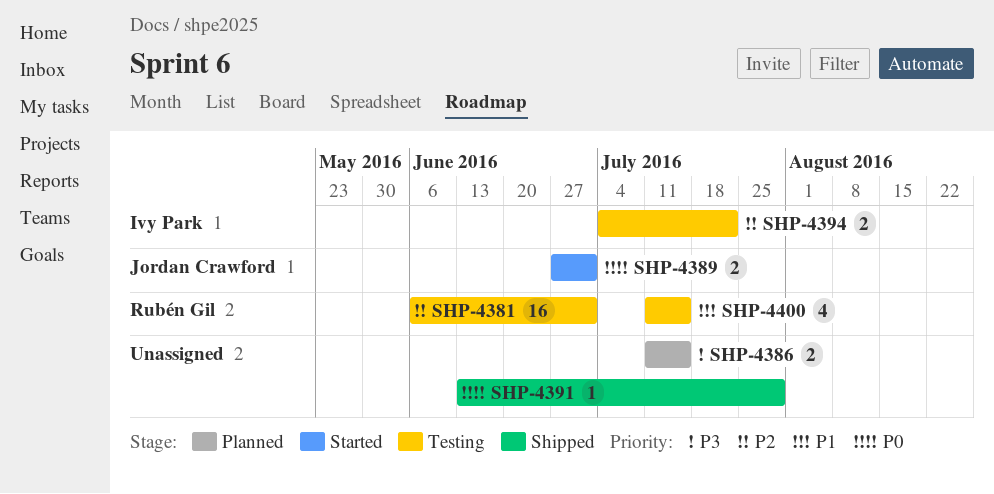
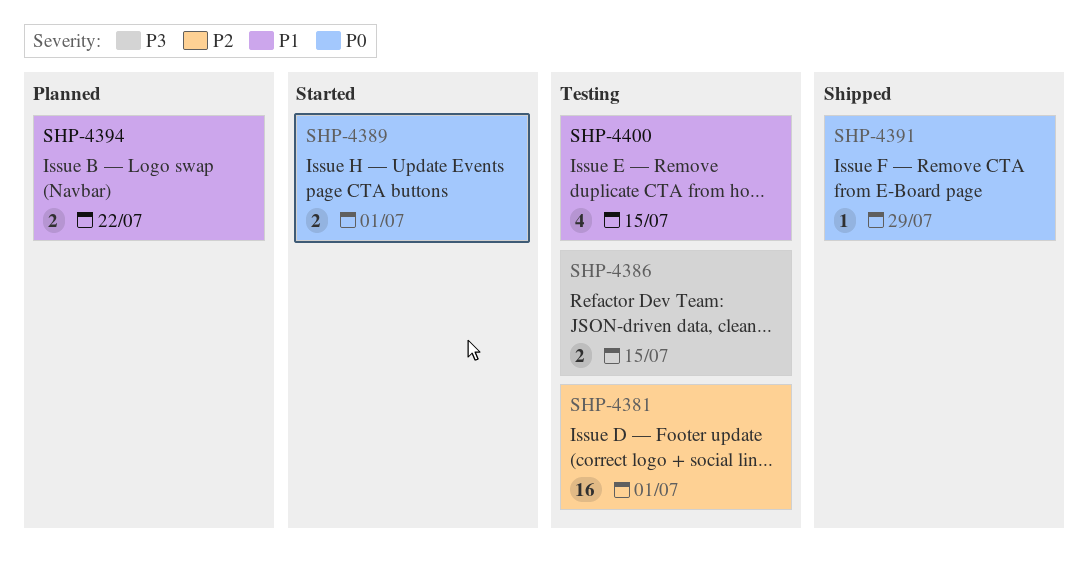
SHP-4386, status: Planned -> Testing
SHP-4394, status: Testing -> Planned
SHP-4394, priority: P2 -> P1

